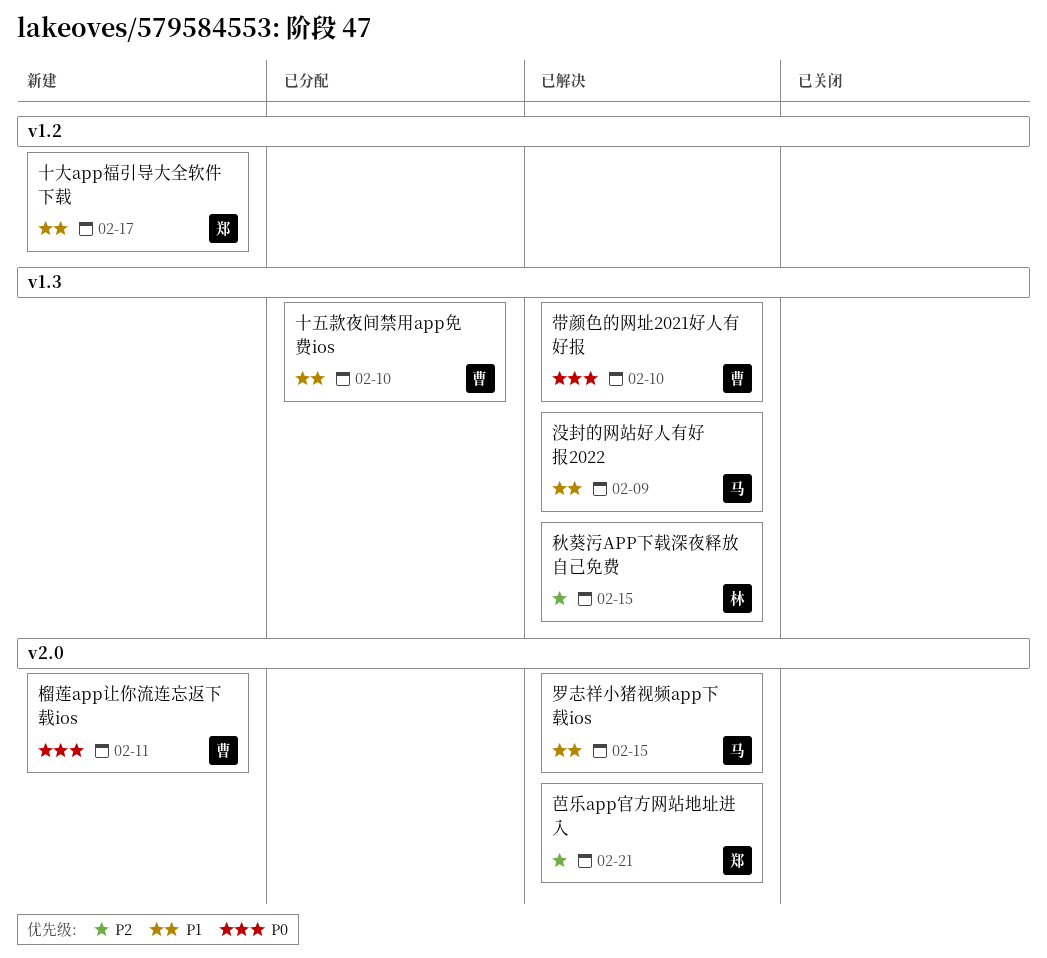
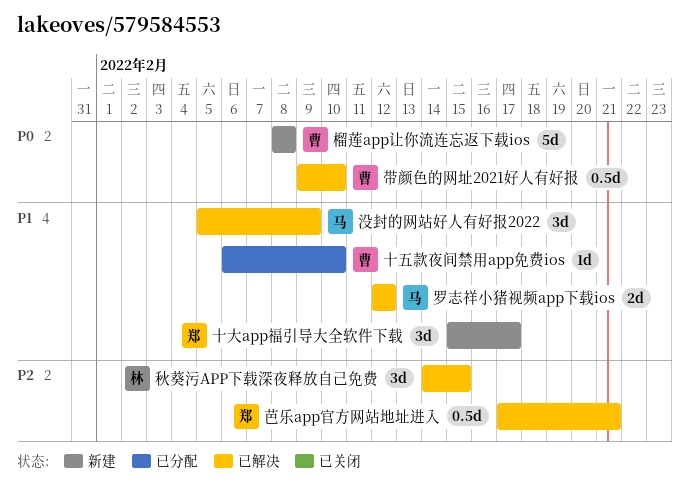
榴莲app让你流连忘返下载ios, due: Feb 11 -> Feb 8
罗志祥小猪视频app下载ios, due: Feb 15 -> Feb 12

